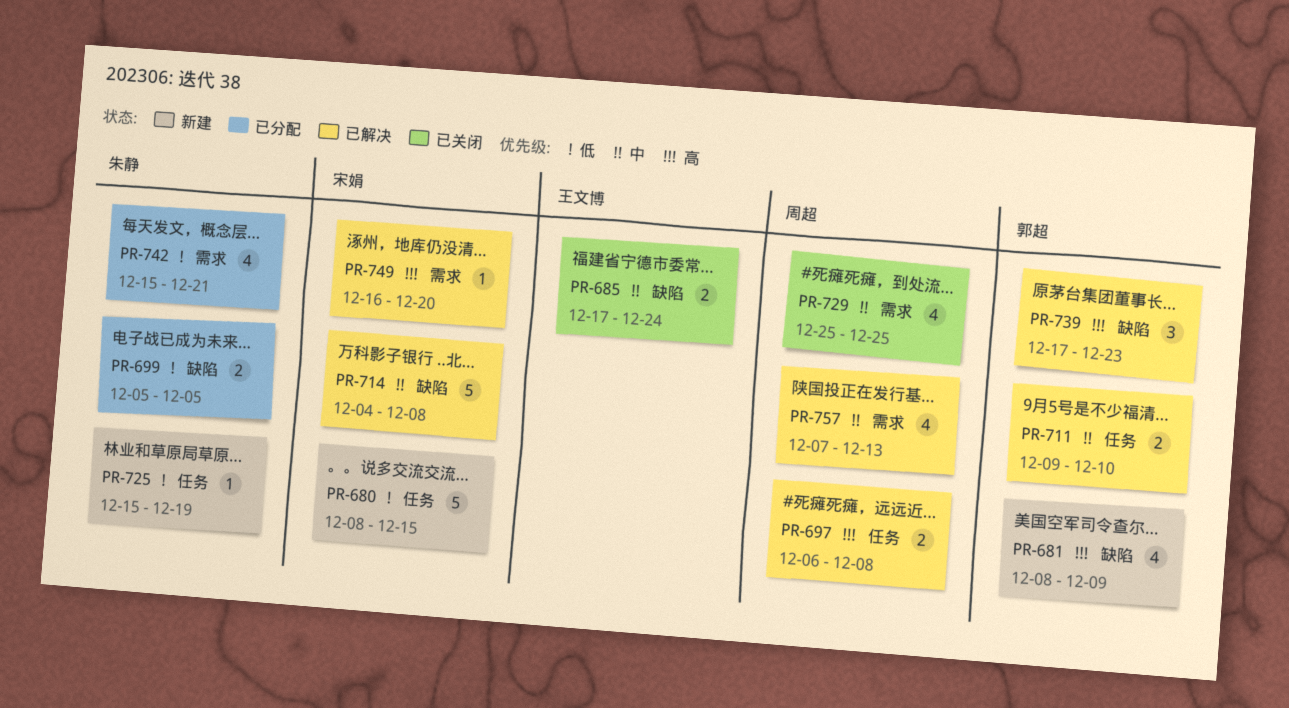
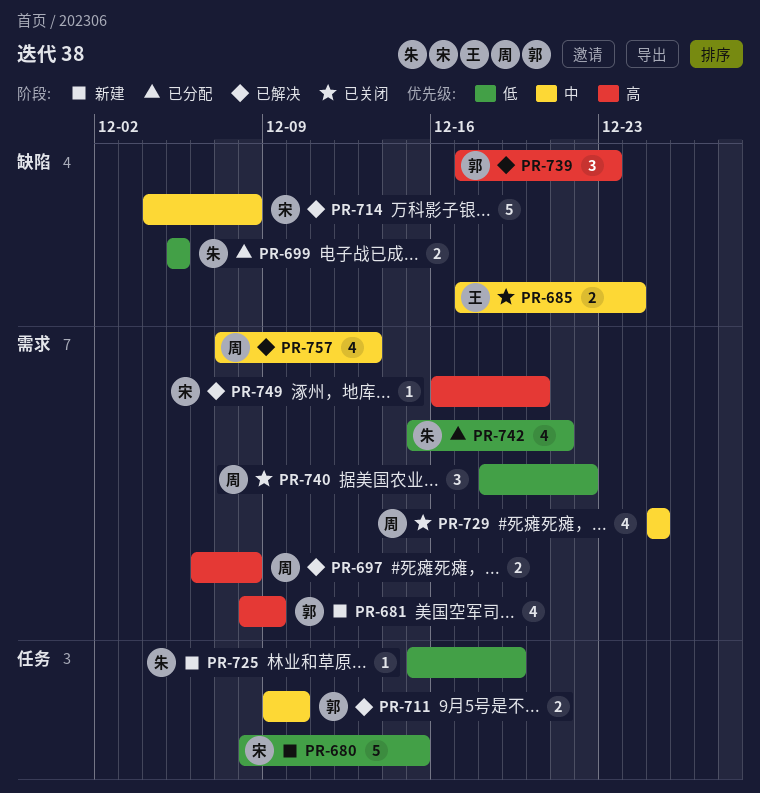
PR-681, label: 缺陷 -> 需求
PR-697, label: 任务 -> 需求
PR-740: none -> present

